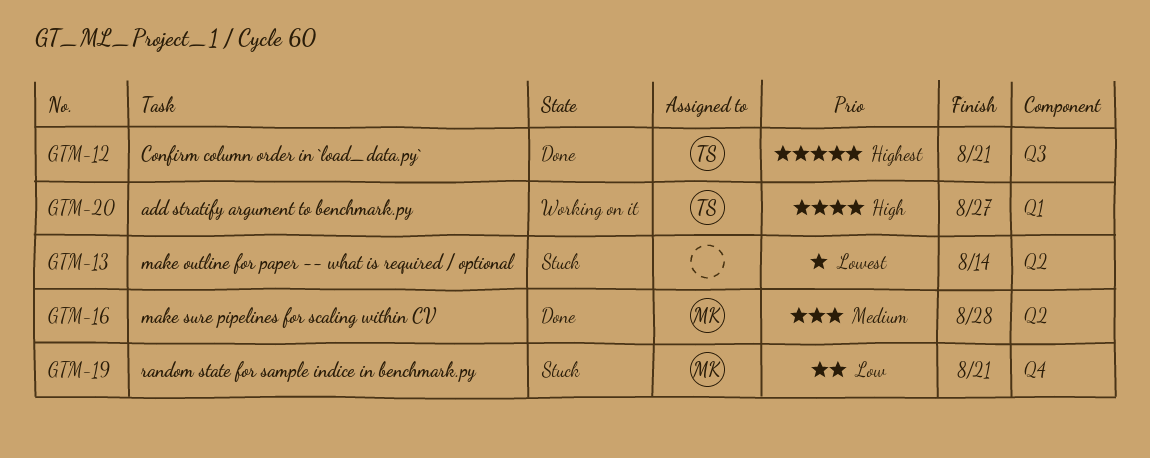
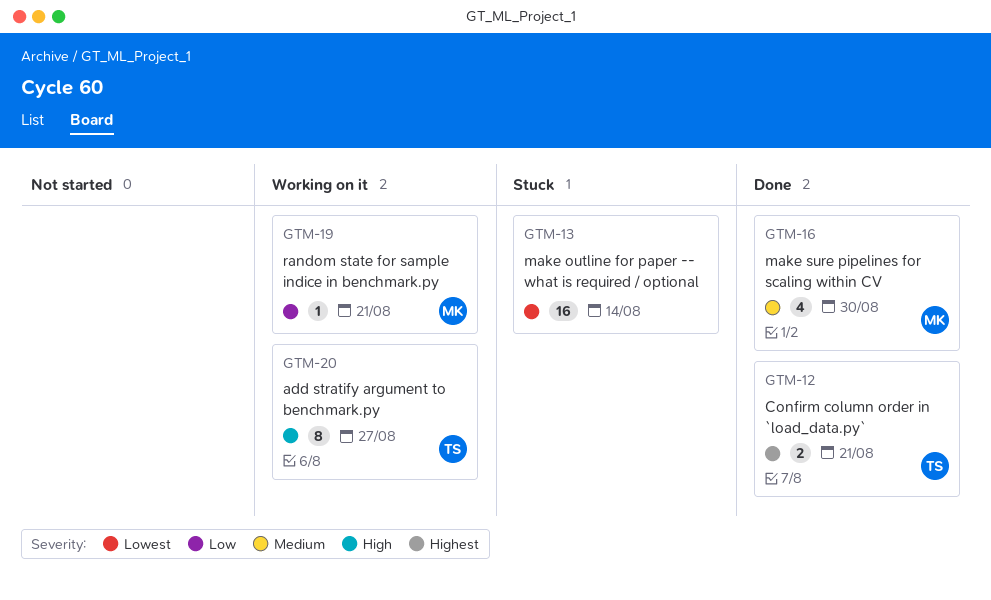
GTM-16, due: Aug 28 -> Aug 30
GTM-19, status: Stuck -> Working on it

